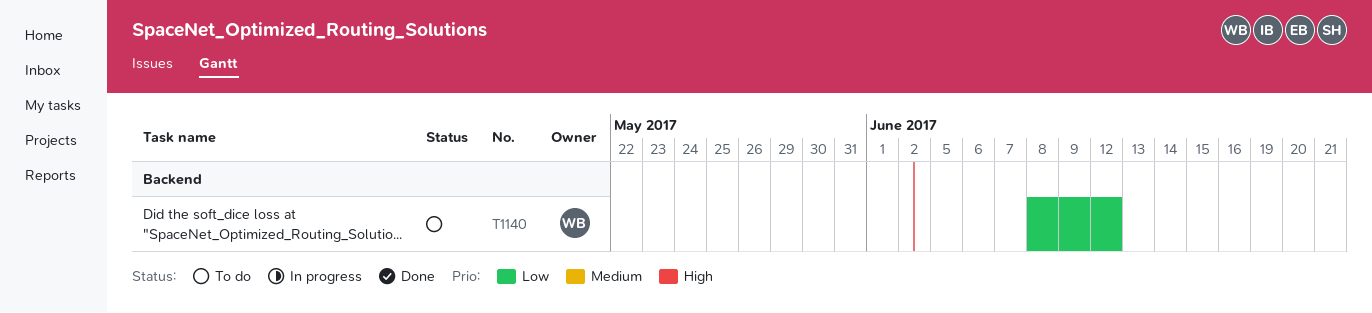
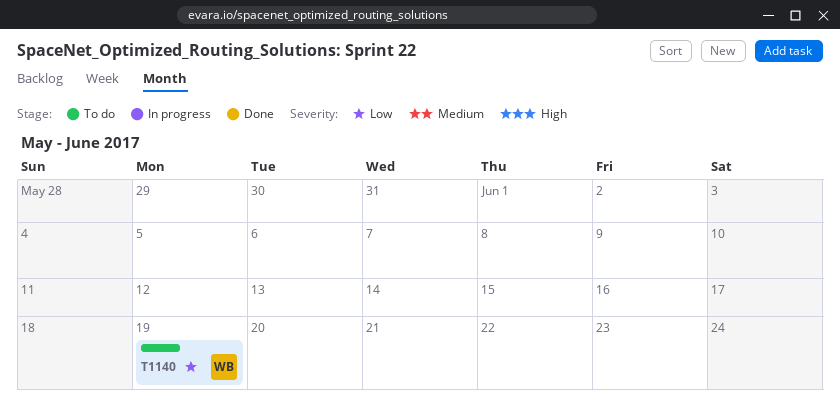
T1140, due: Jun 12 -> Jun 19

